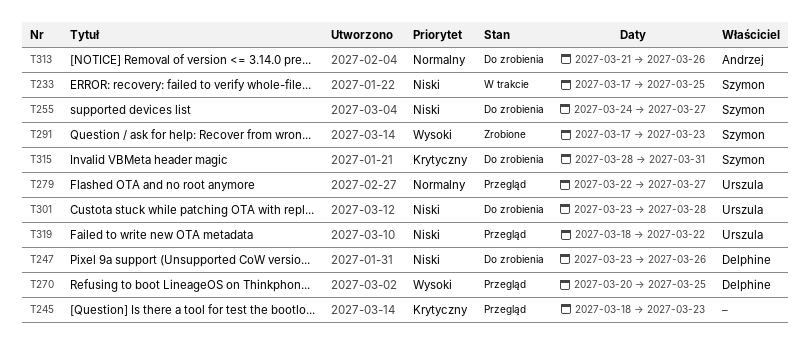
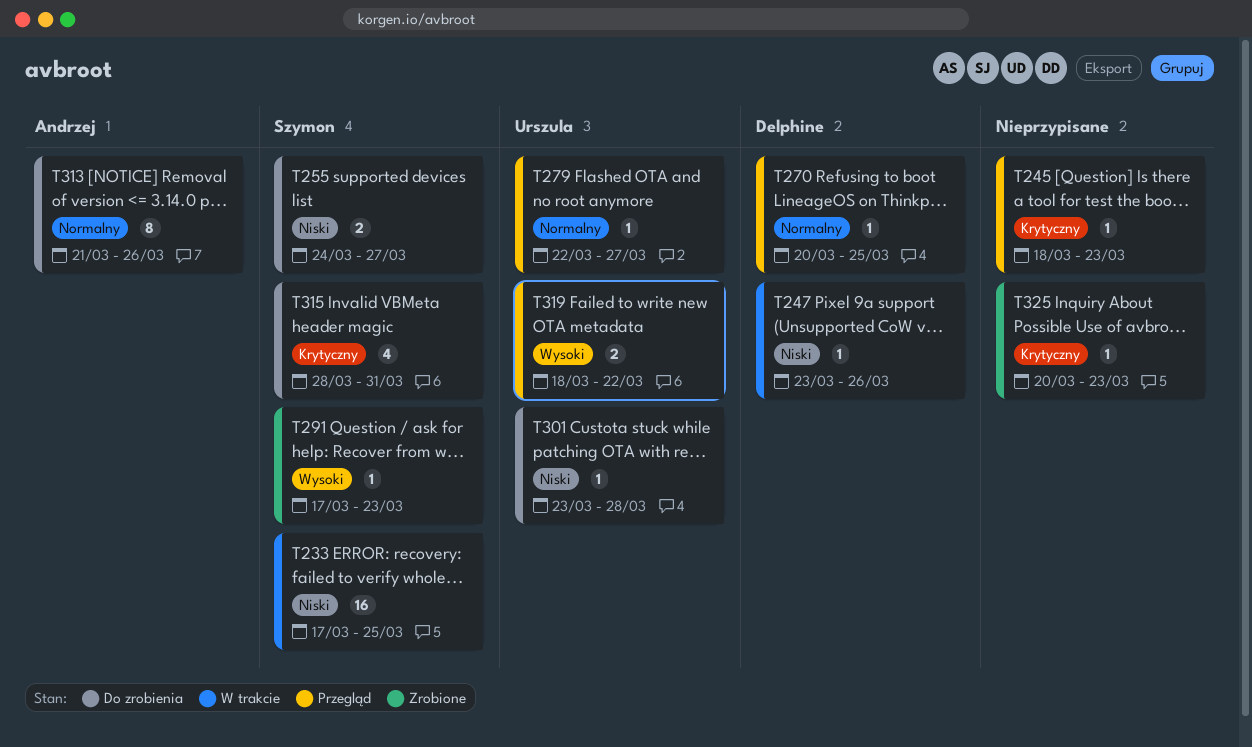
T247, status: Do zrobienia -> W trakcie
T270, priority: Wysoki -> Normalny
T319, priority: Niski -> Wysoki
T325: none -> present

